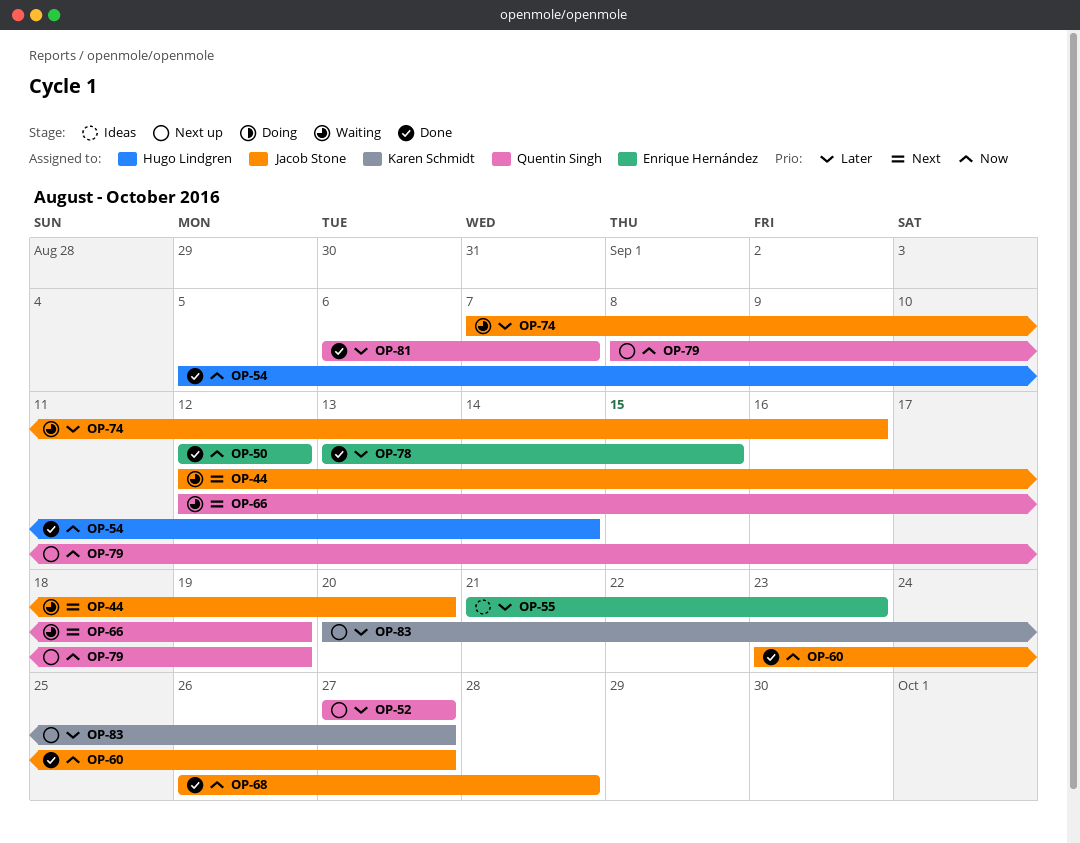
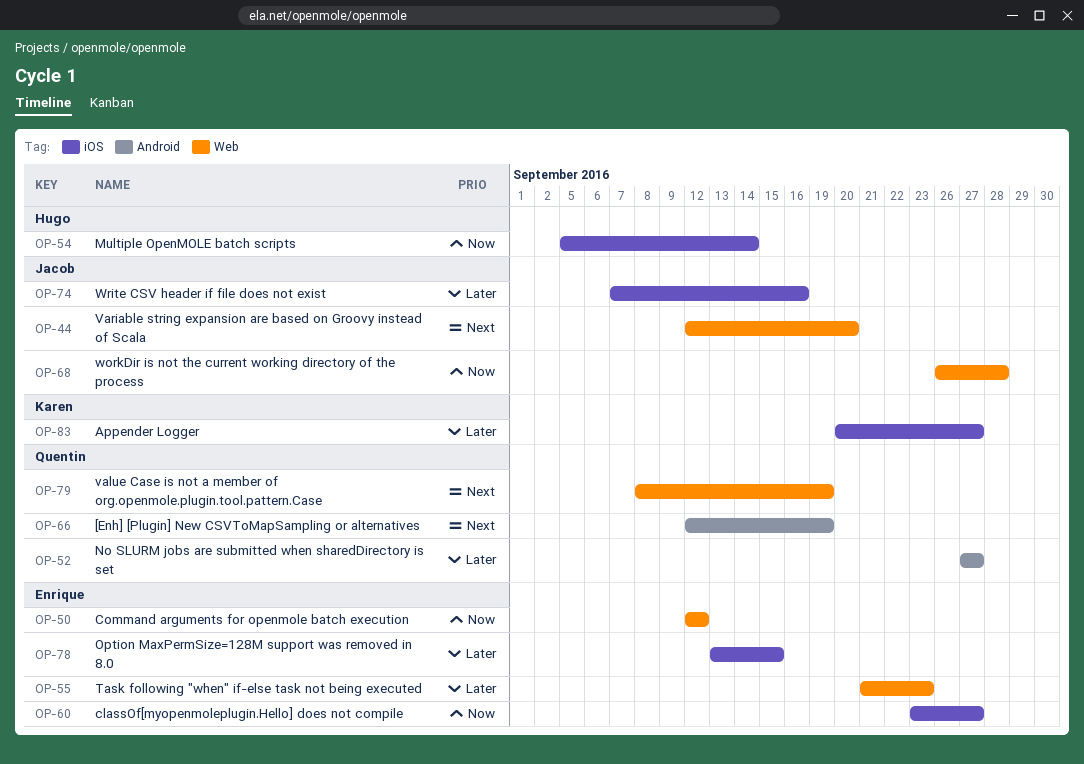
OP-60, owner: Jacob Stone -> Enrique Hernández
OP-79, priority: Now -> Next
OP-81: present -> none

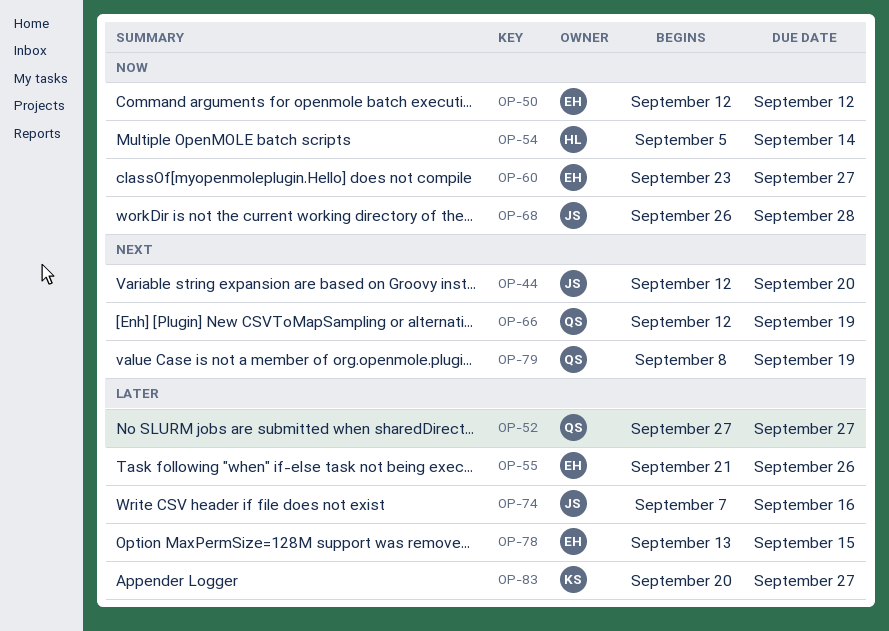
OP-55, due: Sep 23 -> Sep 26

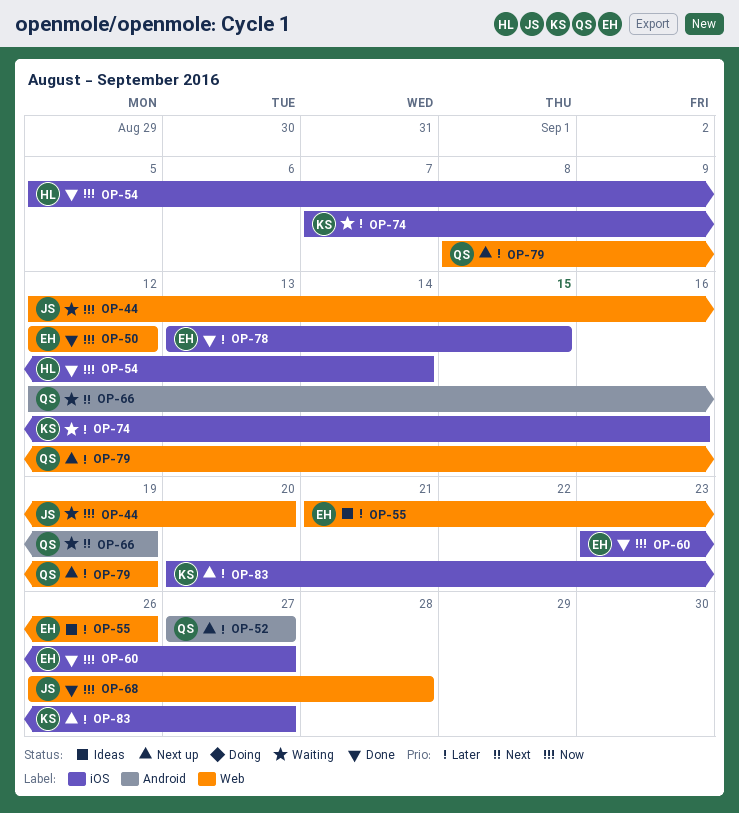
OP-44, priority: Next -> Now
OP-74, owner: JS -> KS
OP-79, priority: Next -> Later

